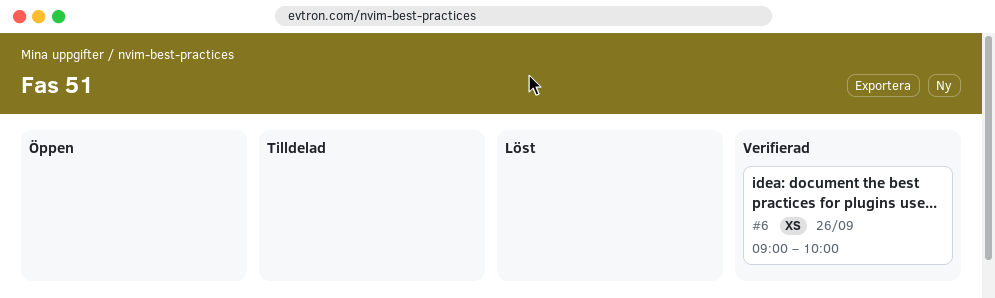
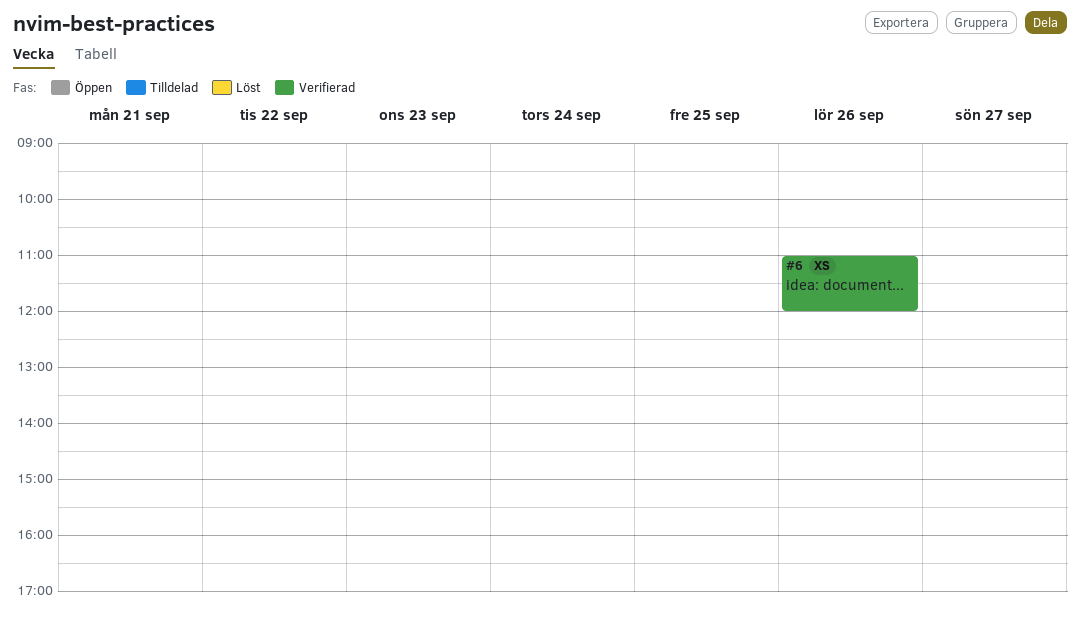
#6, begins: 09:00 -> 11:00
#6, ends: 10:00 -> 12:00

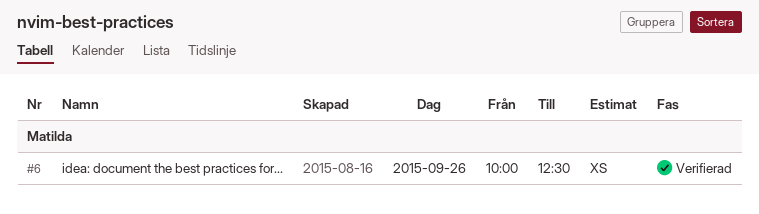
#6, begins: 11:00 -> 10:00
#6, ends: 12:00 -> 12:30

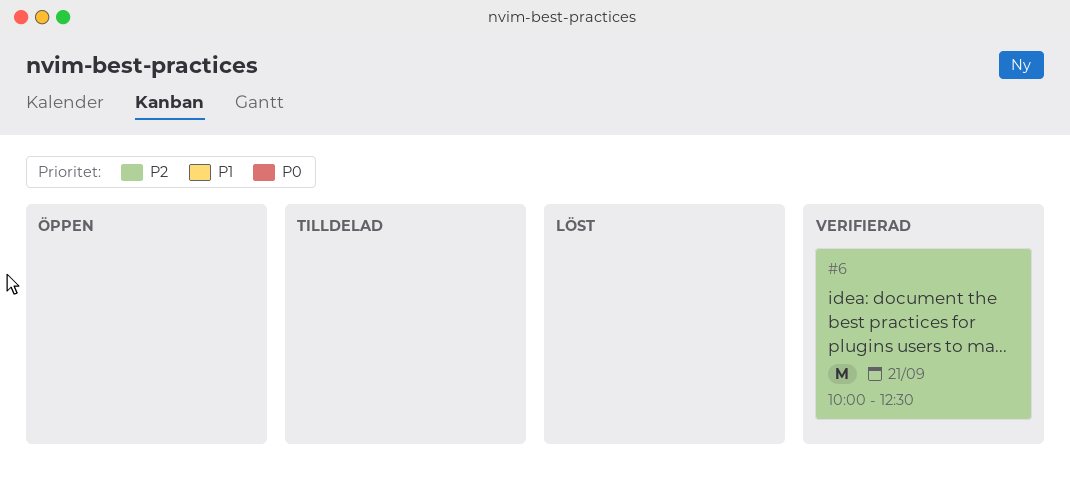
#6, estimate: XS -> M
#6, day: Sep 26 -> Sep 21

